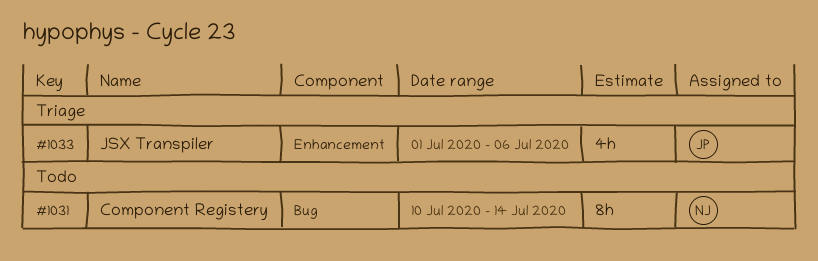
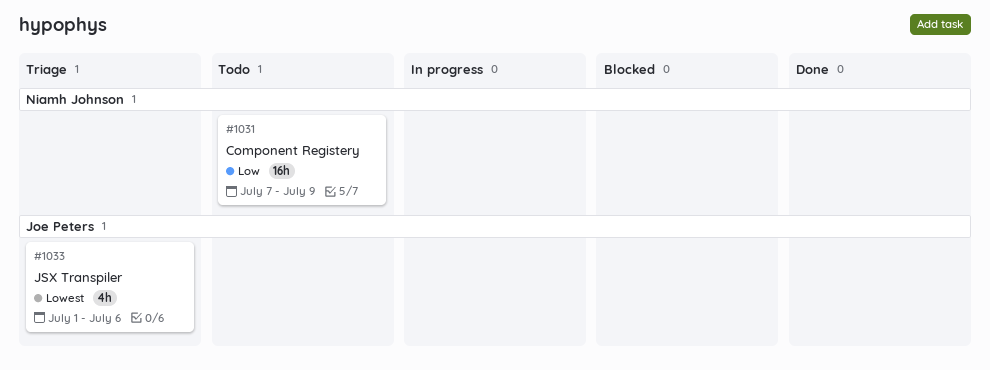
#1031, estimate: 8h -> 16h
#1031, start: Jul 10 -> Jul 7
#1031, due: Jul 14 -> Jul 9

